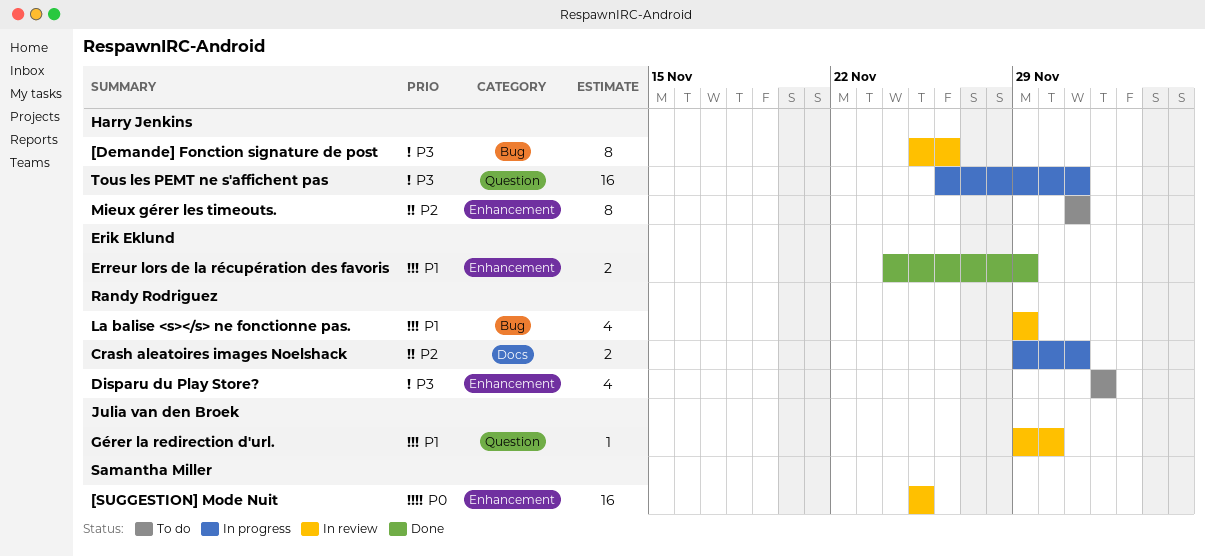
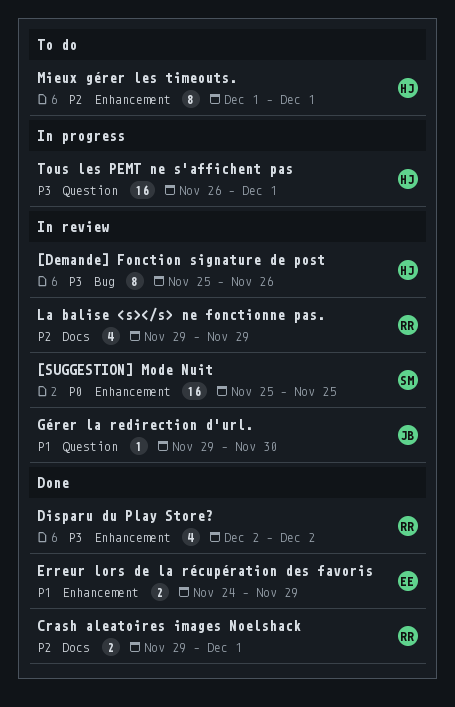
Crash aleatoires images Noelshack, status: In progress -> Done
Disparu du Play Store?, status: To do -> Done
La balise <s></s> ne fonctionne pas., priority: P1 -> P2
La balise <s></s> ne fonctionne pas., label: Bug -> Docs

